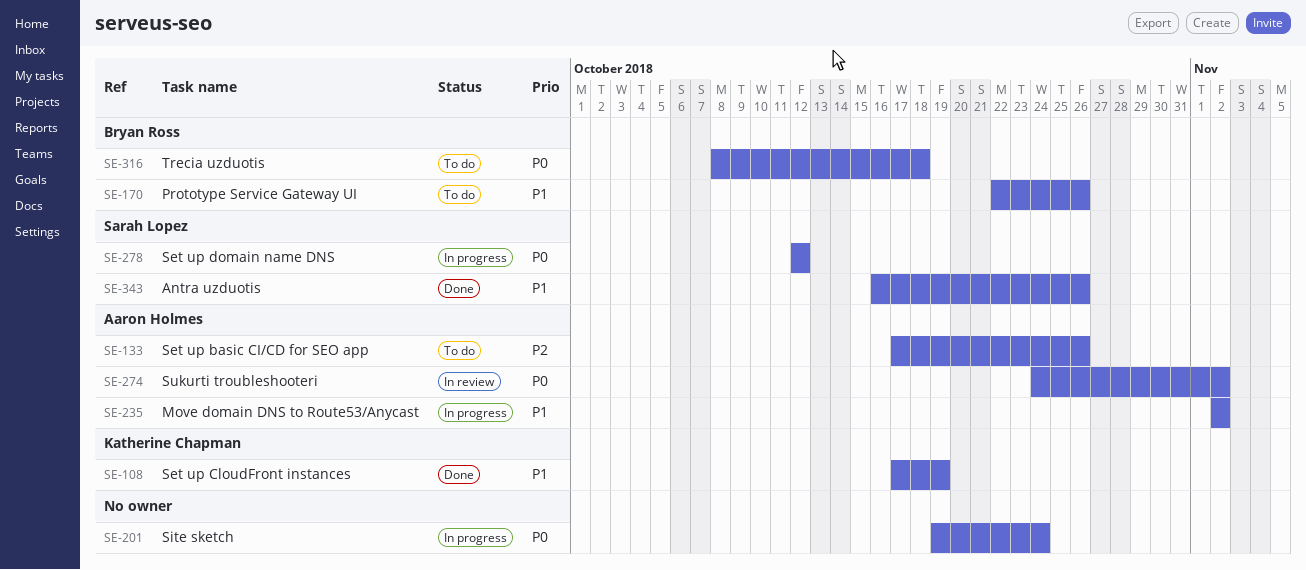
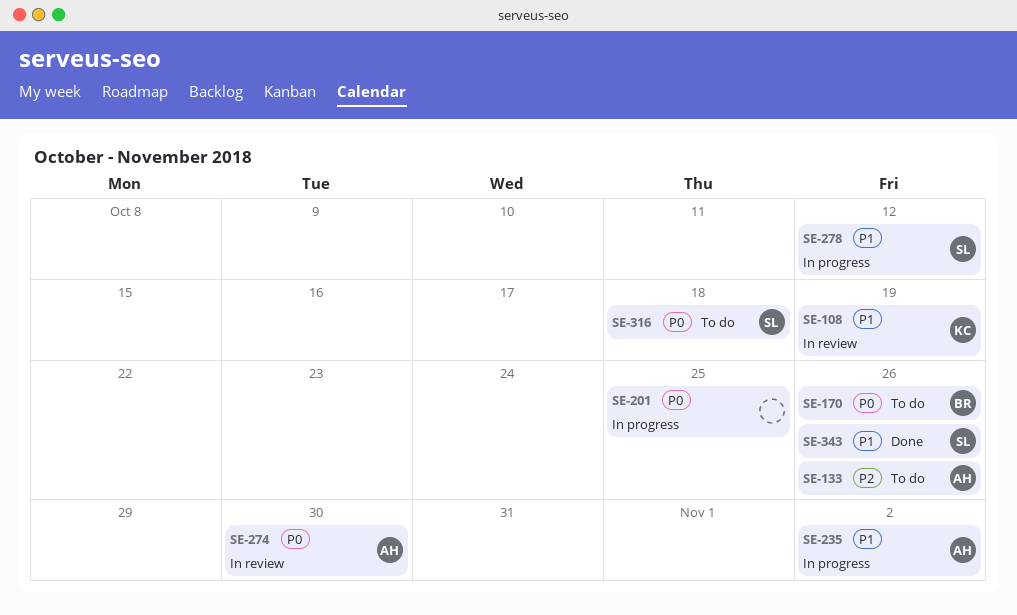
SE-108, status: Done -> In review
SE-170, priority: P1 -> P0
SE-201, due: Oct 24 -> Oct 25
SE-274, due: Nov 2 -> Oct 30
SE-278, priority: P0 -> P1
SE-316, owner: Bryan Ross -> Sarah Lopez

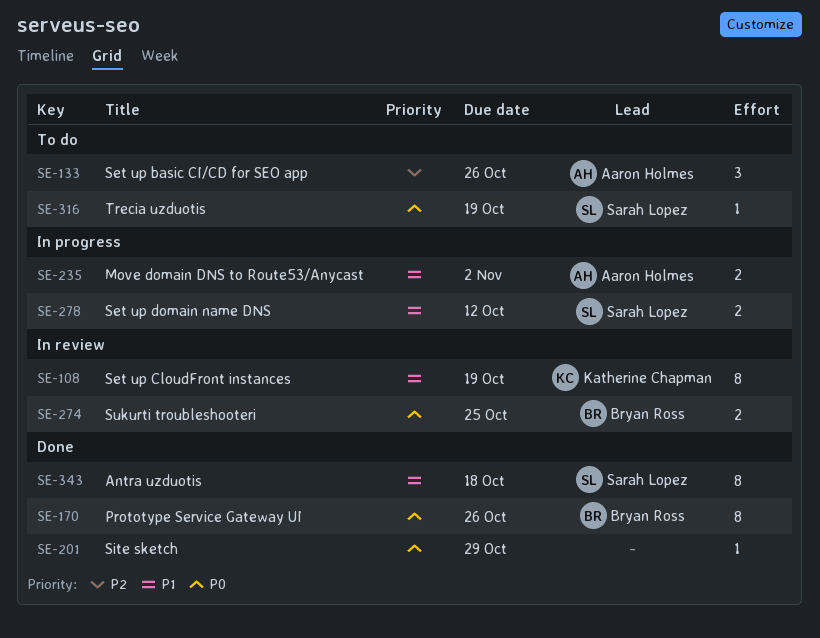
SE-170, status: To do -> Done
SE-201, status: In progress -> Done
SE-201, due: Oct 25 -> Oct 29
SE-274, owner: Aaron Holmes -> Bryan Ross
SE-274, due: Oct 30 -> Oct 25
SE-316, due: Oct 18 -> Oct 19
SE-343, due: Oct 26 -> Oct 18

